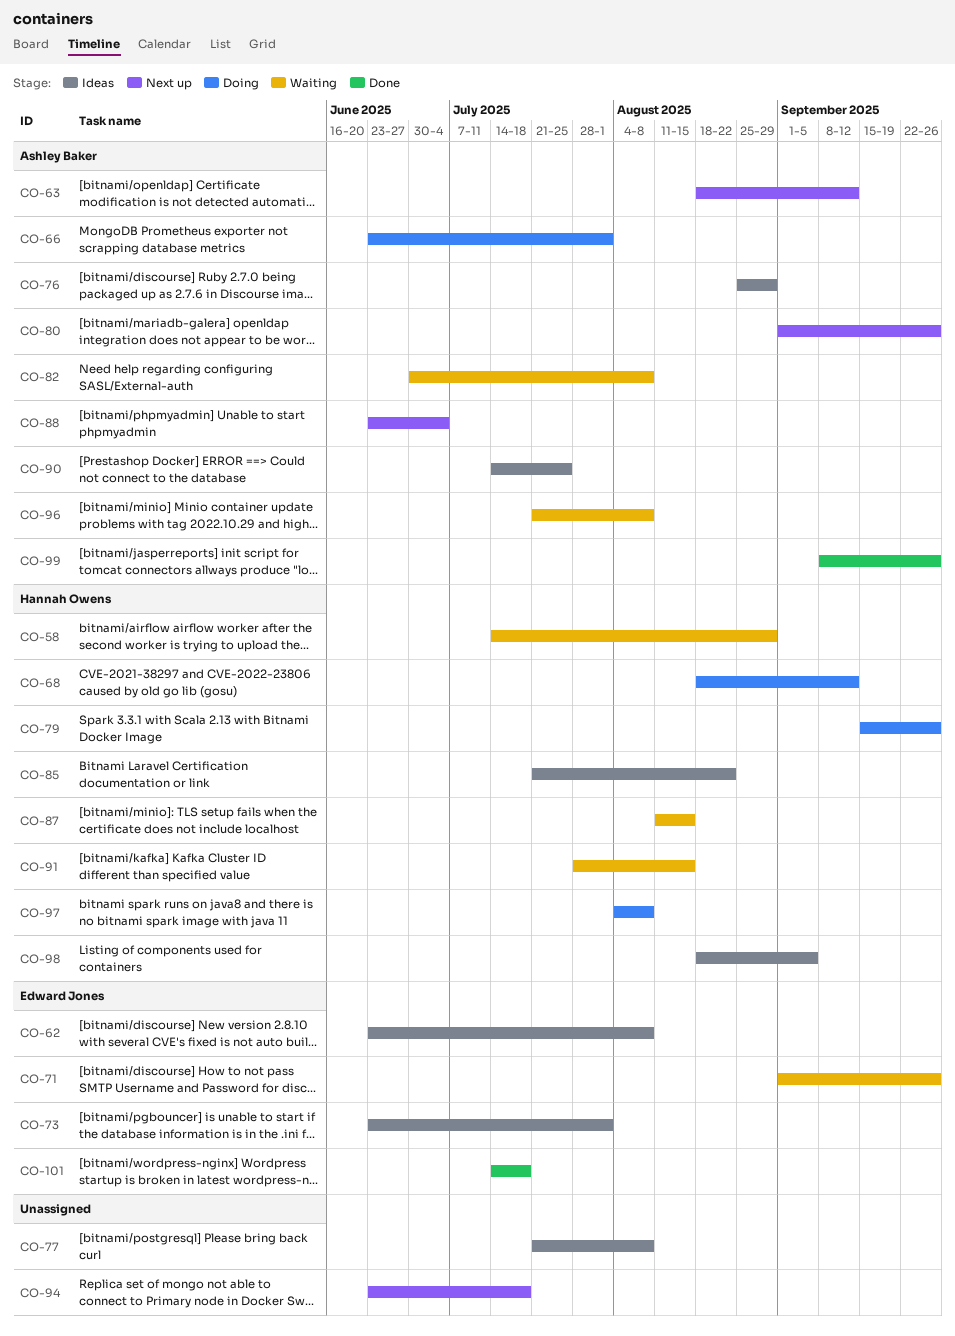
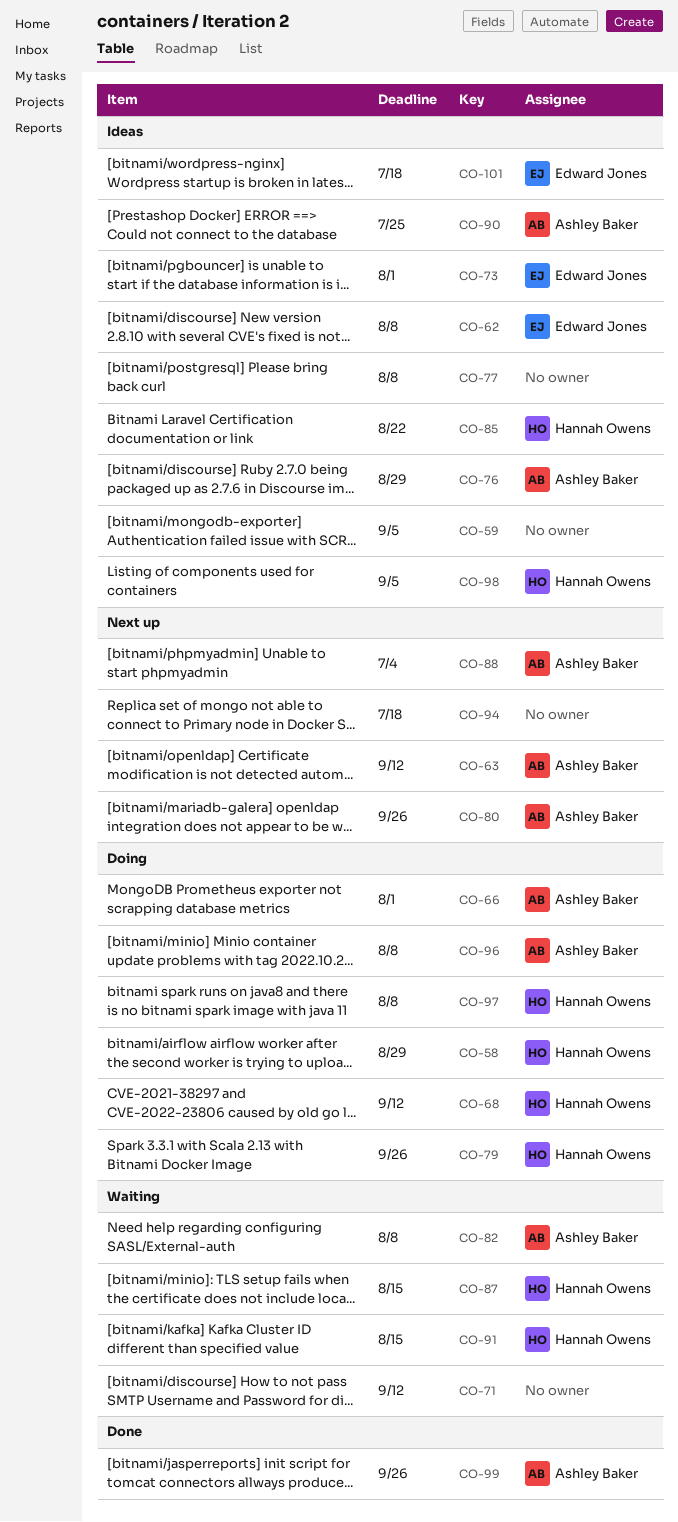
CO-58, status: Waiting -> Doing
CO-59: none -> present
CO-71, owner: Edward Jones -> none
CO-71, due: Sep 26 -> Sep 12
CO-96, status: Waiting -> Doing
CO-101, status: Done -> Ideas

